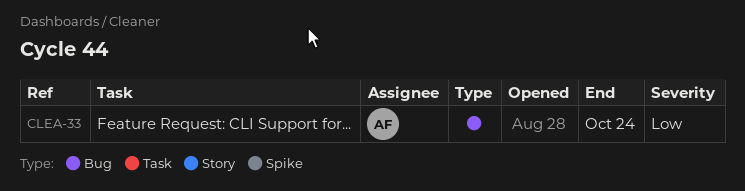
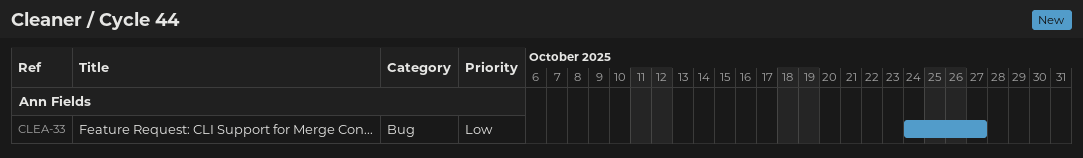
CLEA-33, due: Oct 24 -> Oct 27

